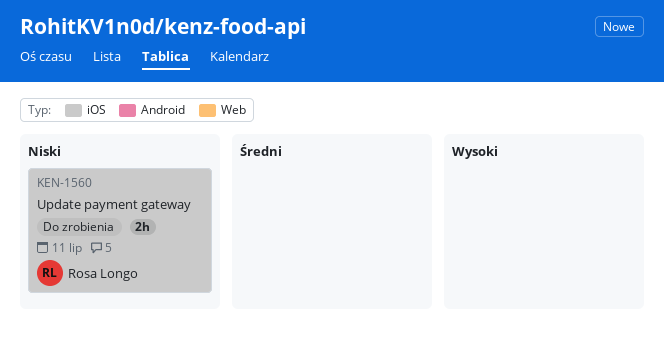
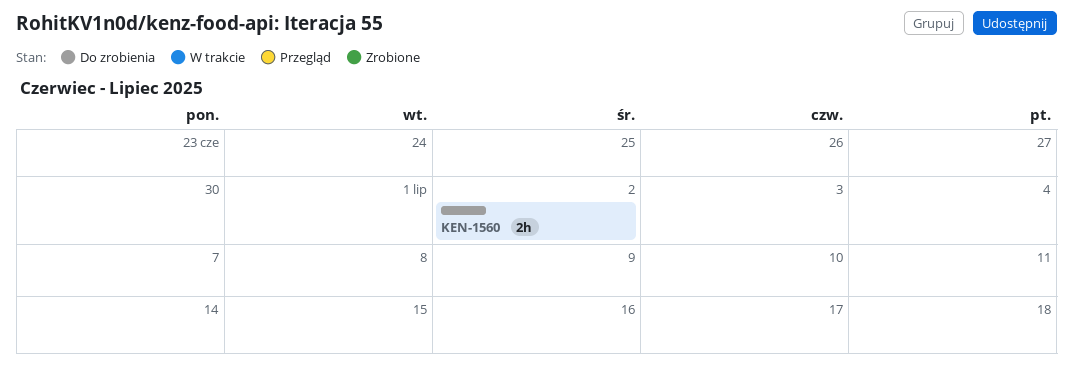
KEN-1560, due: Jul 11 -> Jul 2

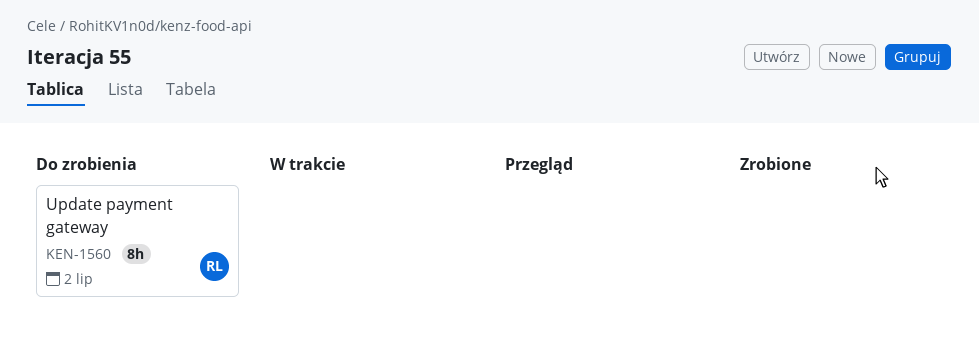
KEN-1560, estimate: 2h -> 8h

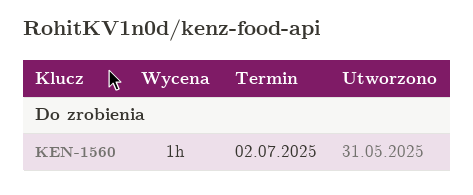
KEN-1560, estimate: 8h -> 1h

